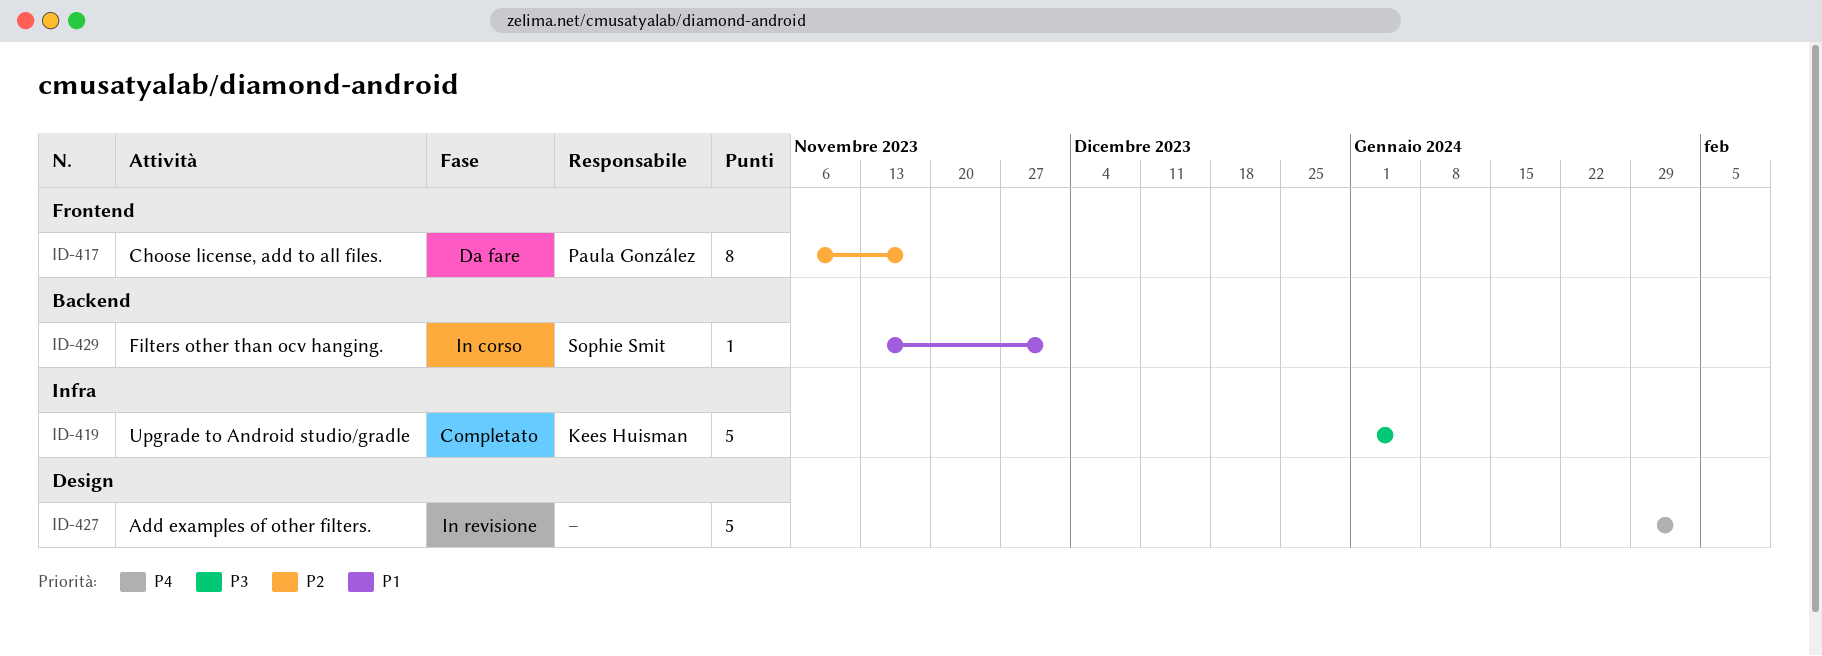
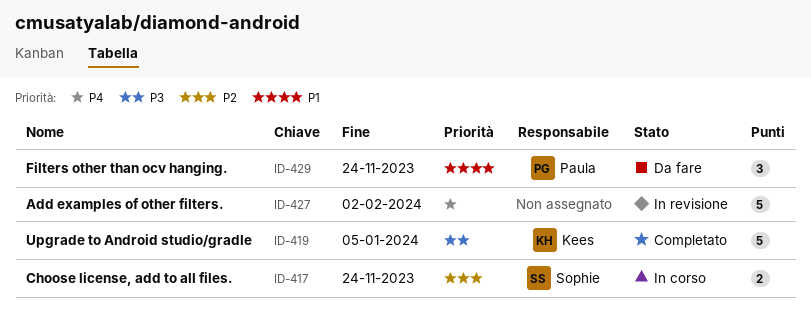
ID-417, status: Da fare -> In corso
ID-417, owner: Paula González -> Sophie Smit
ID-417, estimate: 8 -> 2
ID-417, due: Nov 17 -> Nov 24
ID-429, status: In corso -> Da fare
ID-429, owner: Sophie Smit -> Paula González
ID-429, estimate: 1 -> 3
ID-429, due: Dec 1 -> Nov 24

